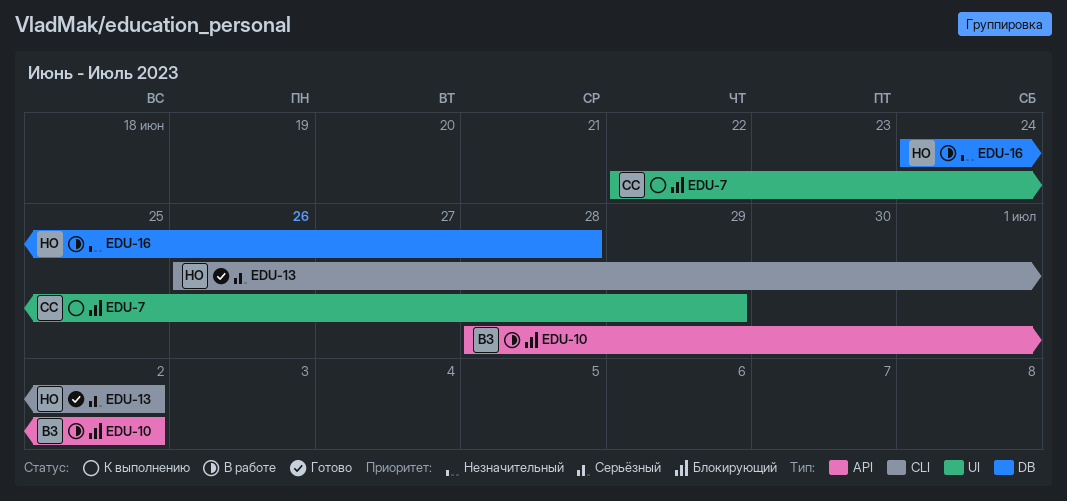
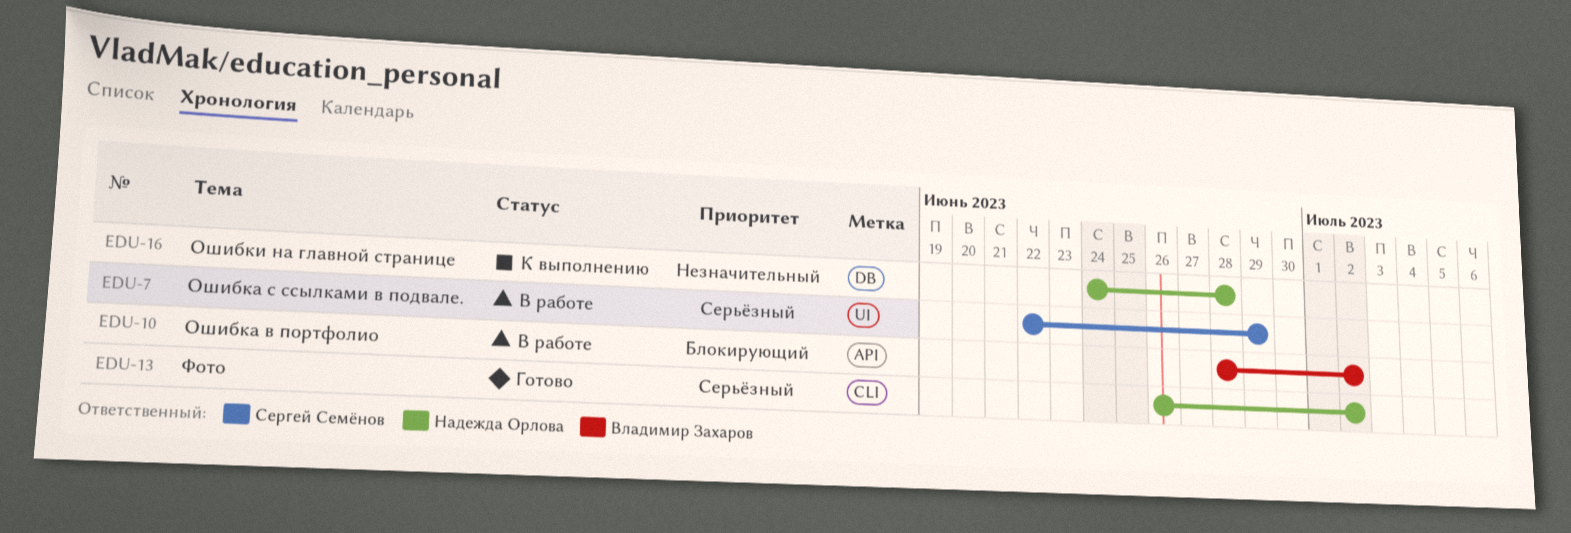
EDU-7, status: К выполнению -> В работе
EDU-7, priority: Блокирующий -> Серьёзный
EDU-16, status: В работе -> К выполнению

